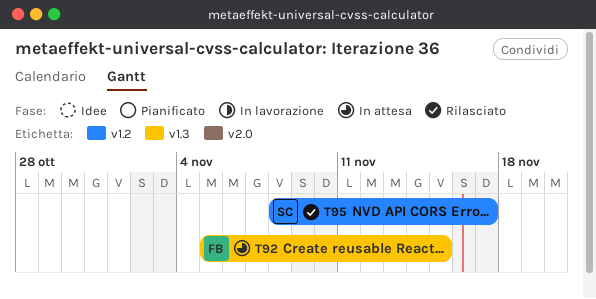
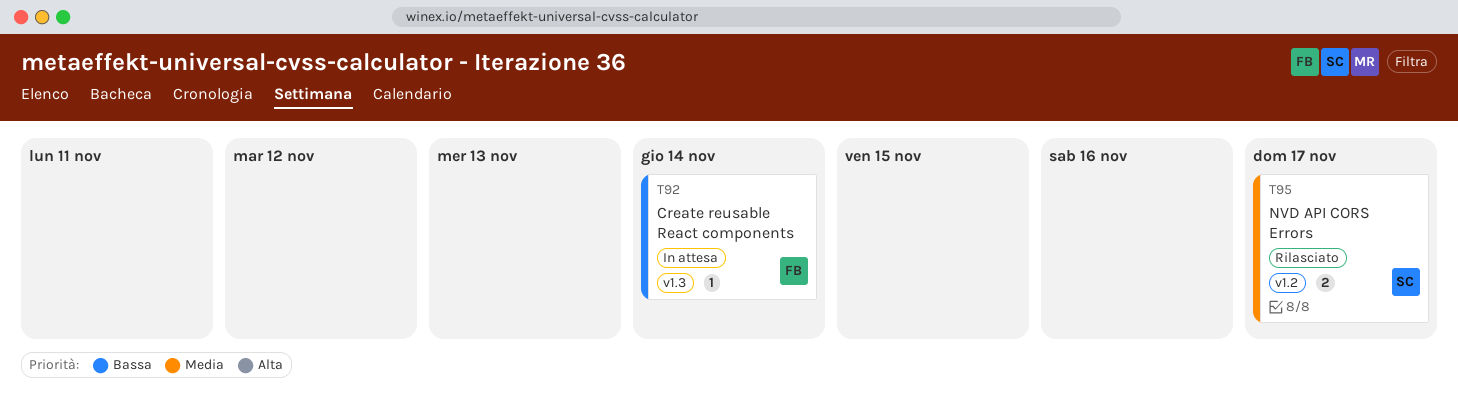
T92, due: Nov 15 -> Nov 14

